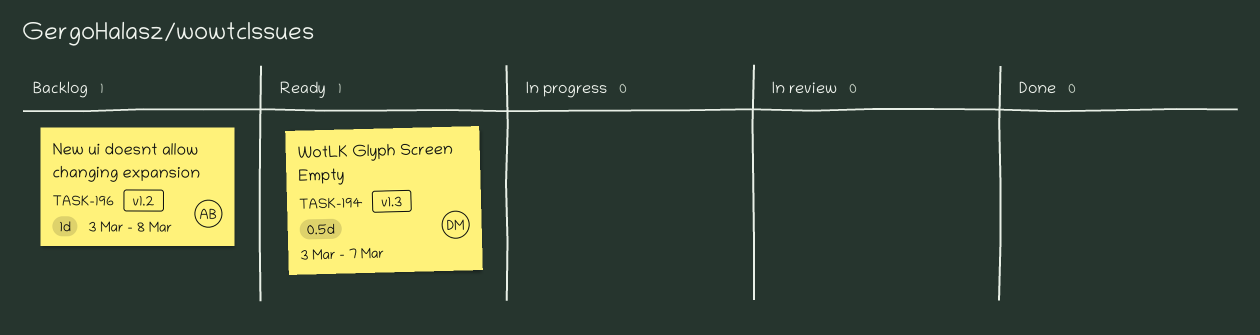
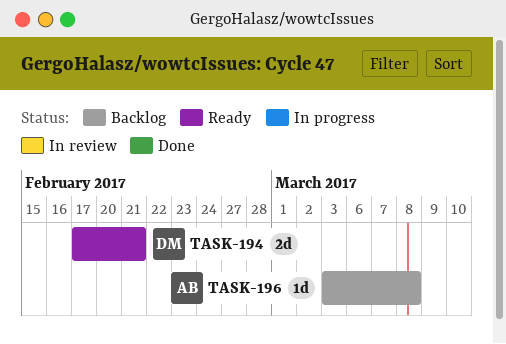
TASK-194, estimate: 0.5d -> 2d
TASK-194, start: Mar 3 -> Feb 17
TASK-194, due: Mar 7 -> Feb 21

